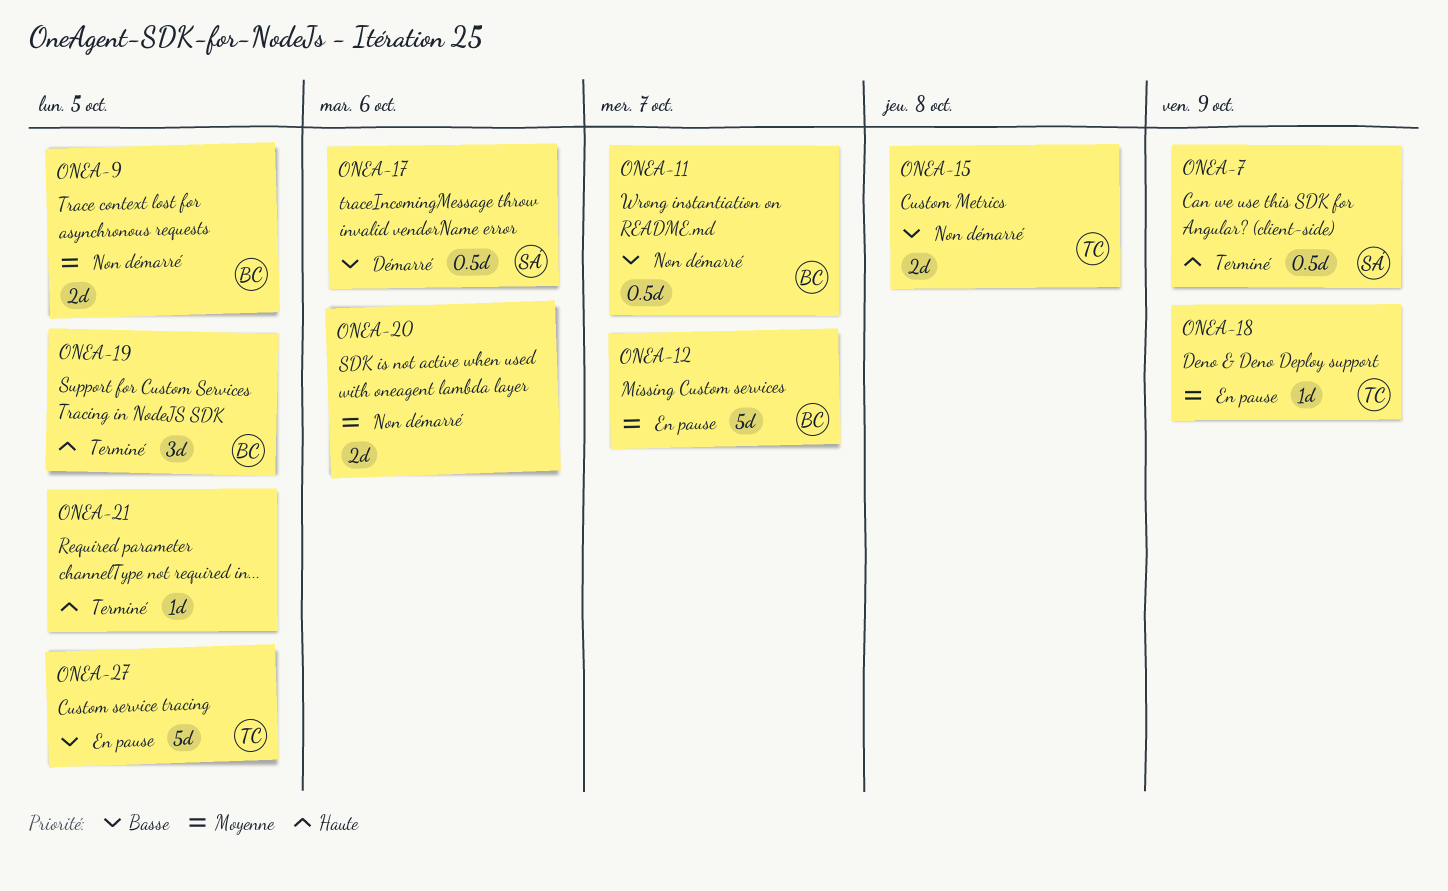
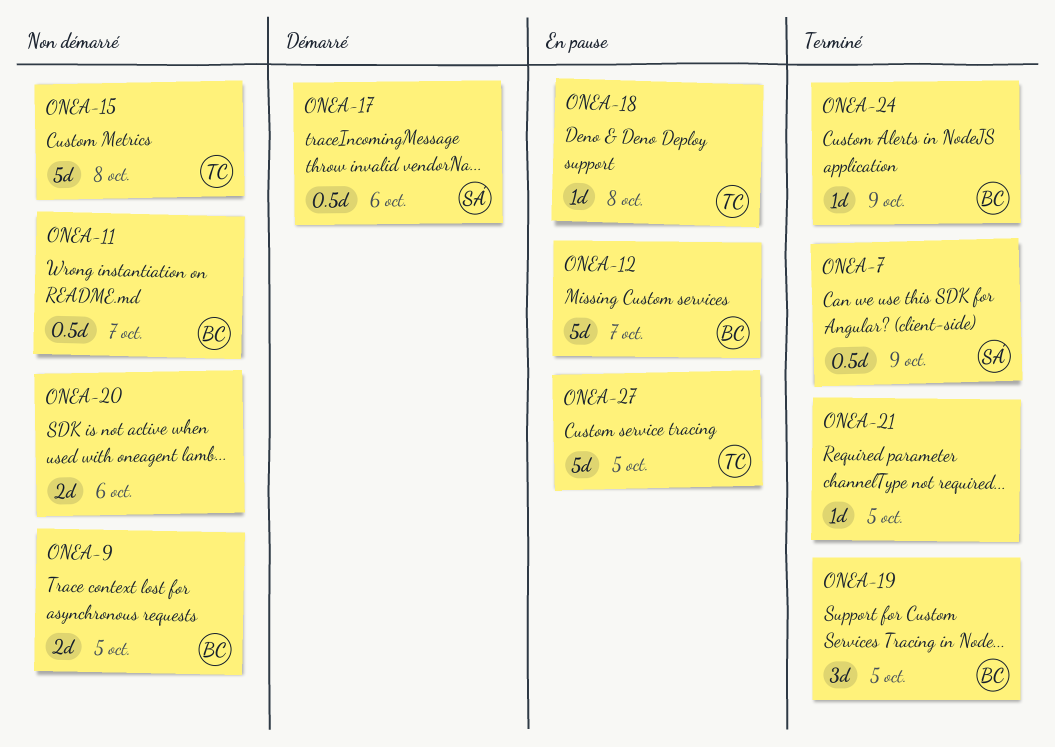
ONEA-15, estimate: 2d -> 5d
ONEA-18, due: Oct 9 -> Oct 8
ONEA-24: none -> present

